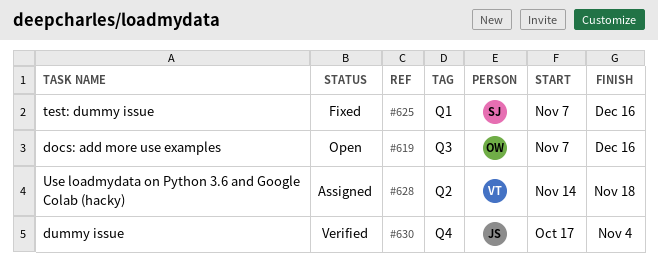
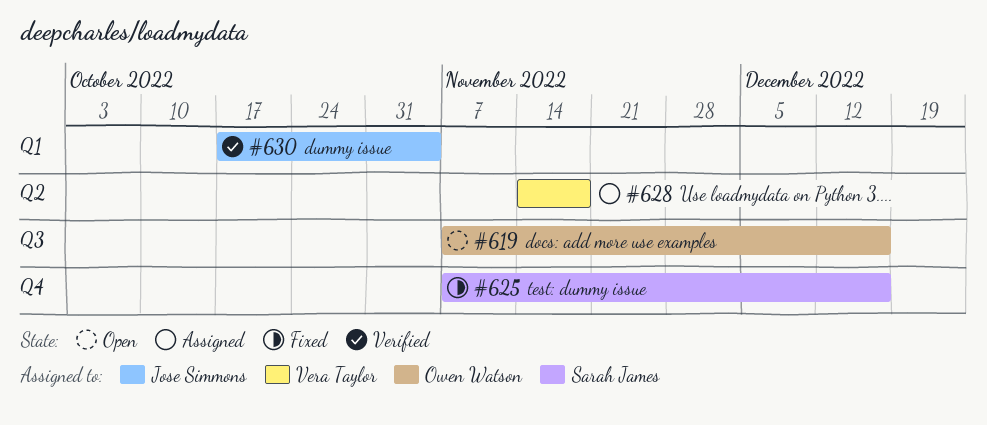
#625, label: Q1 -> Q4
#630, label: Q4 -> Q1

